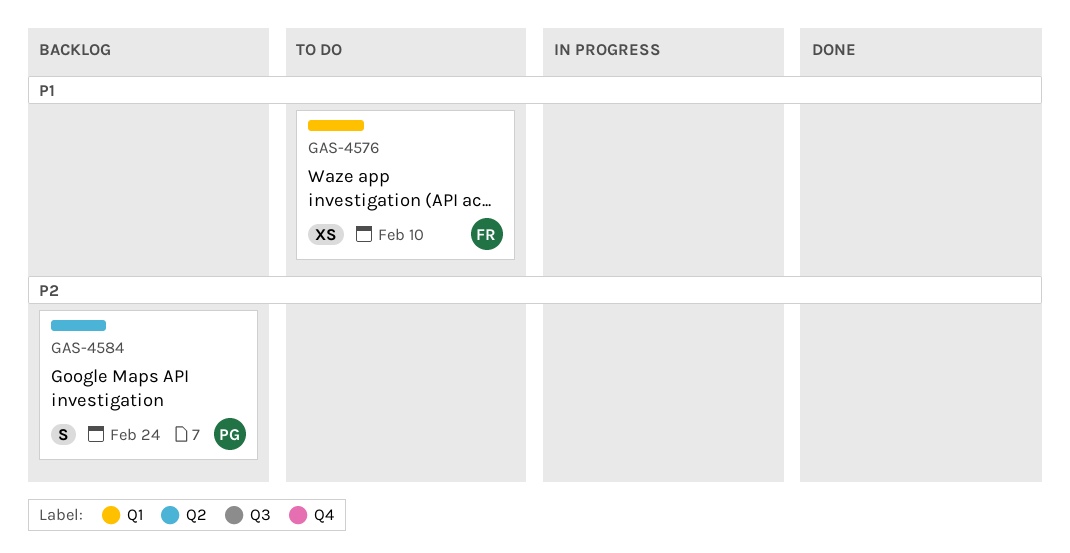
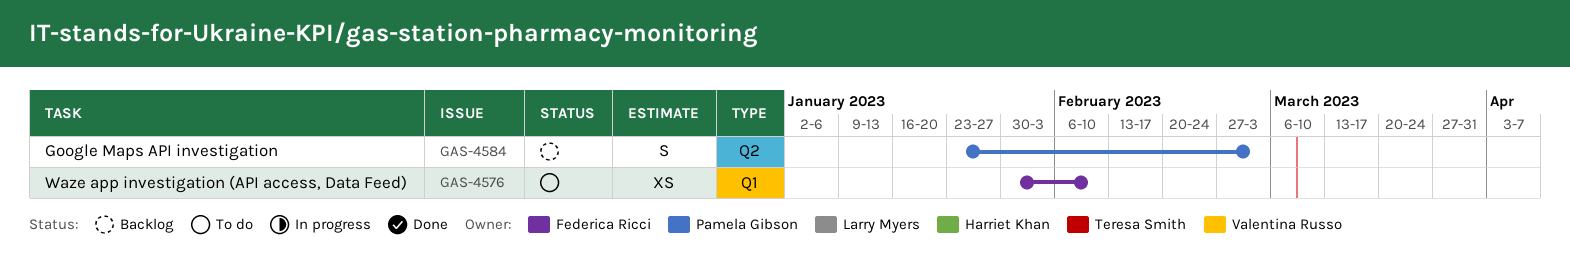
GAS-4584, due: Feb 24 -> Mar 3

